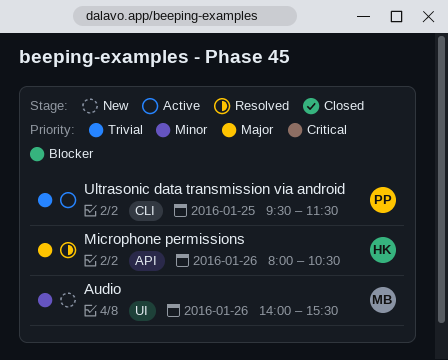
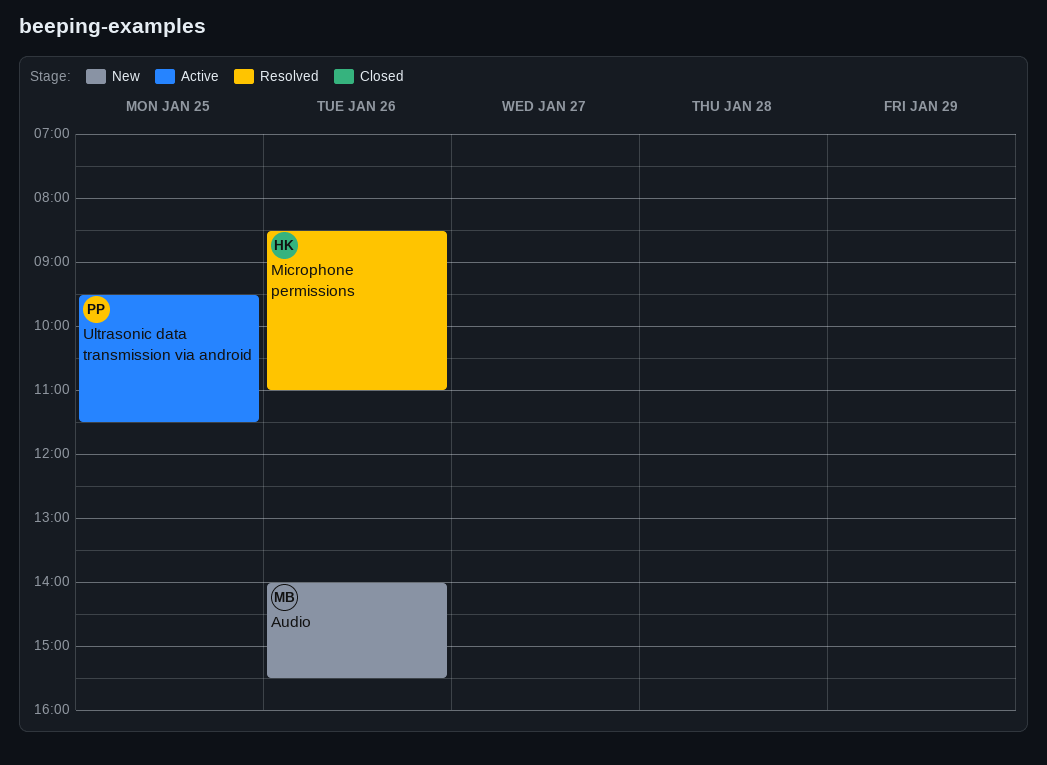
Microphone permissions, begins: 08:00 -> 08:30
Microphone permissions, ends: 10:30 -> 11:00

